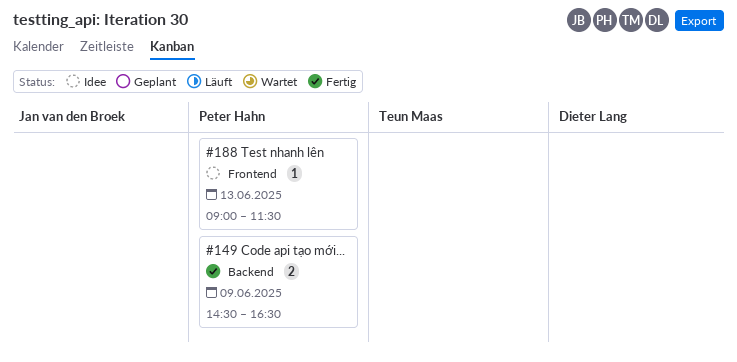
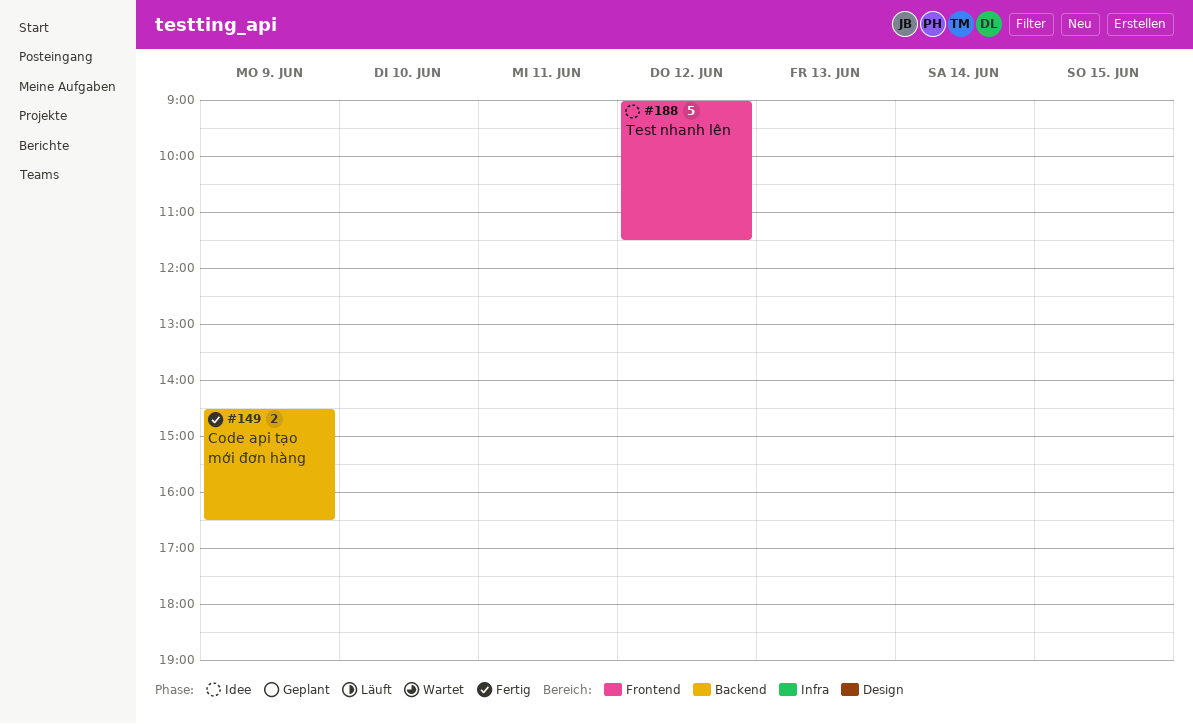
#188, estimate: 1 -> 5
#188, day: Jun 13 -> Jun 12

